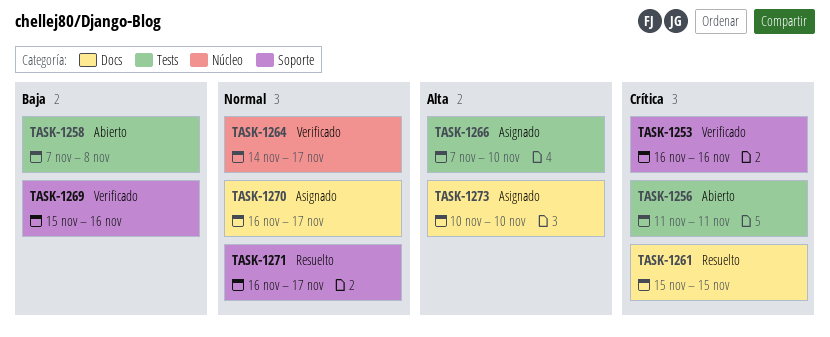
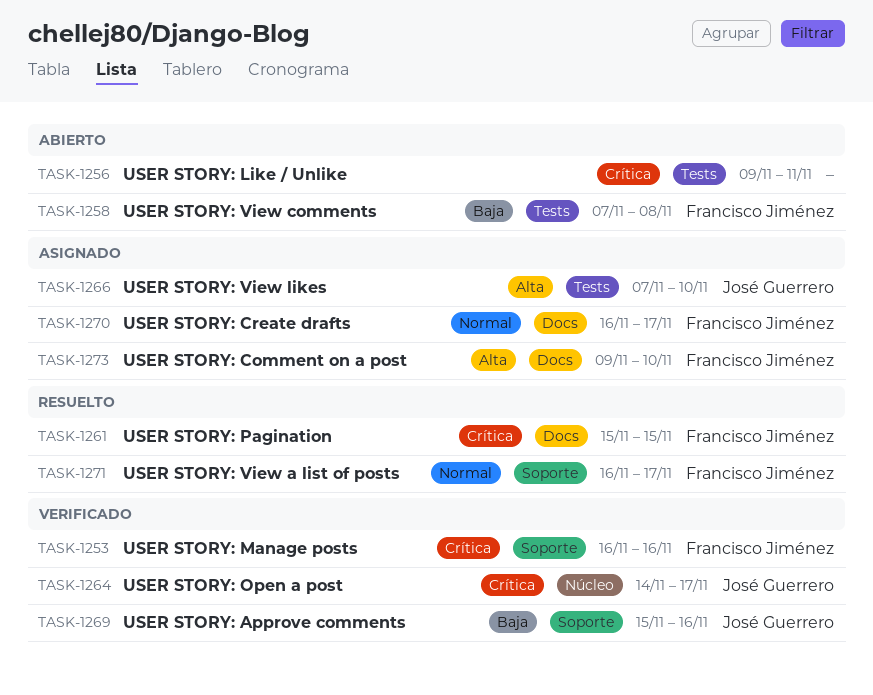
TASK-1256, start: Nov 11 -> Nov 9
TASK-1264, priority: Normal -> Crítica
TASK-1273, start: Nov 10 -> Nov 9

